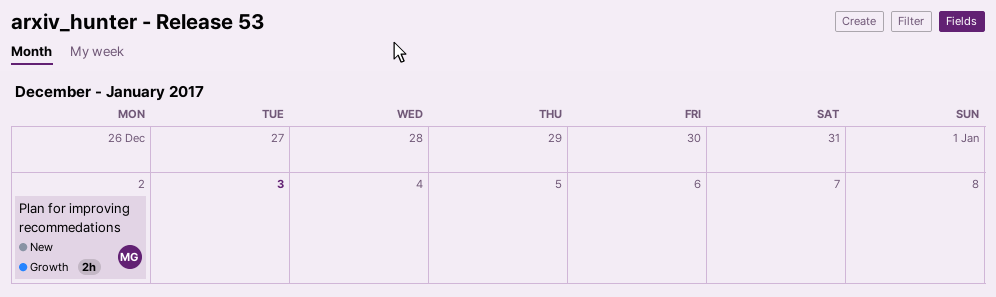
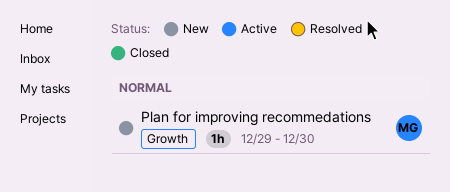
Plan for improving recommedations, estimate: 2h -> 1h
Plan for improving recommedations, due: Jan 2 -> Dec 30

